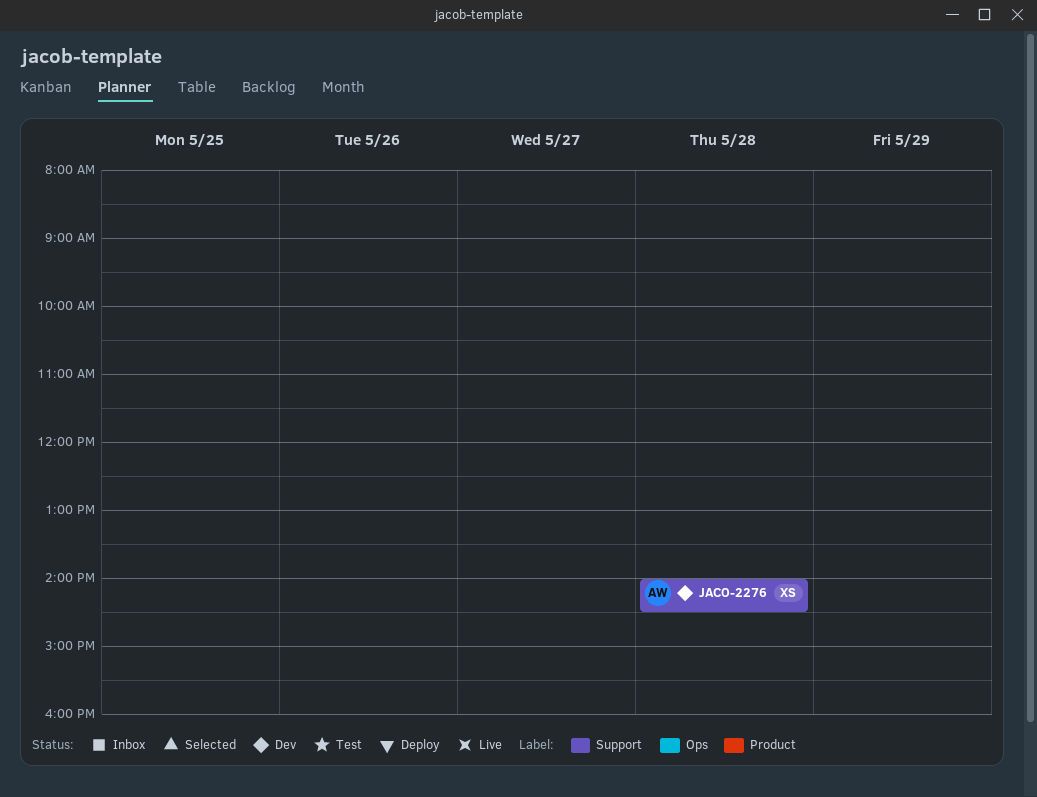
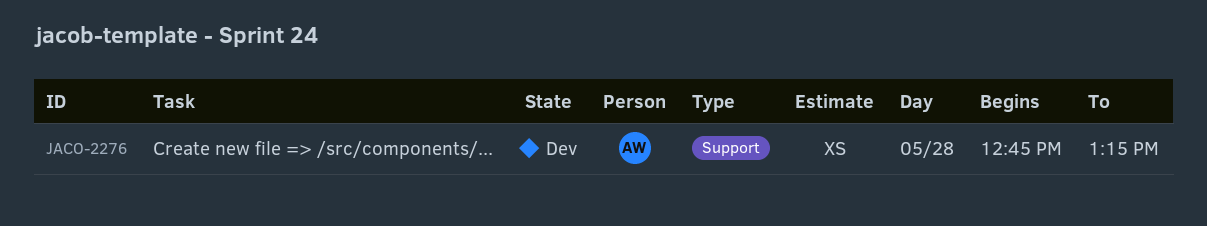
JACO-2276, begins: 14:00 -> 12:45
JACO-2276, ends: 14:30 -> 13:15

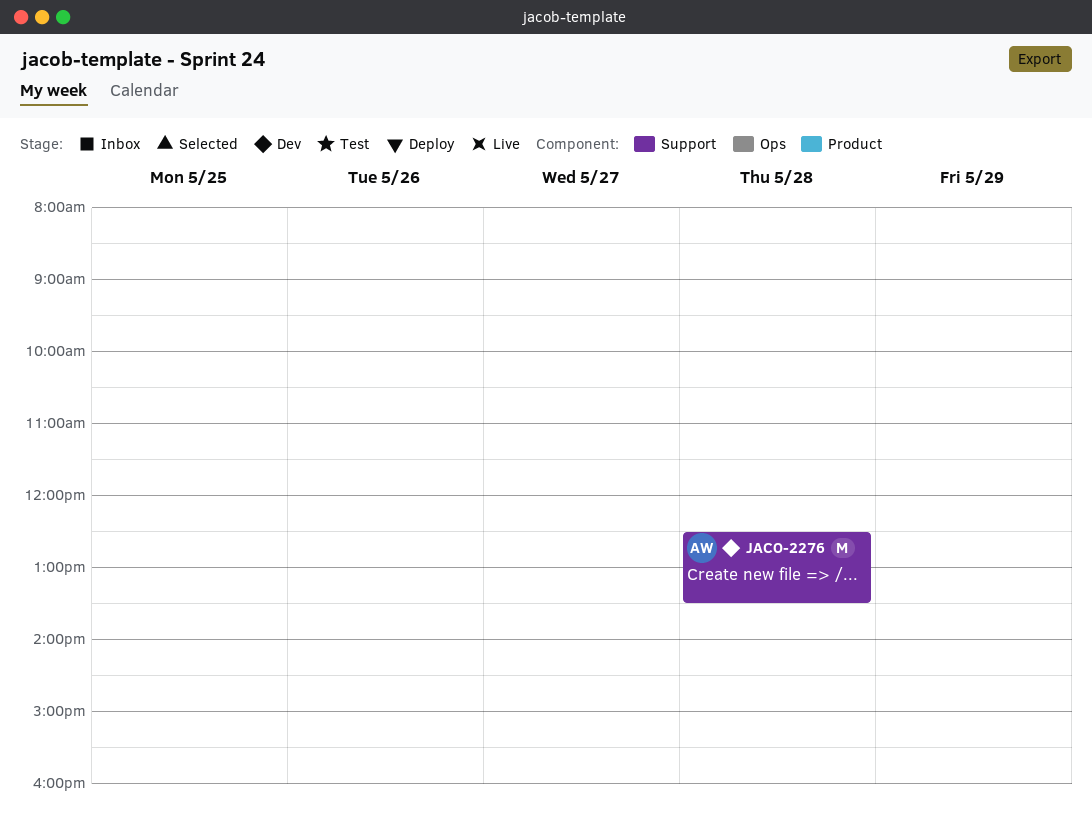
JACO-2276, estimate: XS -> M
JACO-2276, begins: 12:45 -> 12:30
JACO-2276, ends: 13:15 -> 13:30

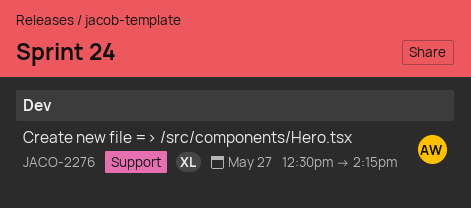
JACO-2276, estimate: M -> XL
JACO-2276, day: May 28 -> May 27
JACO-2276, ends: 13:30 -> 14:15

